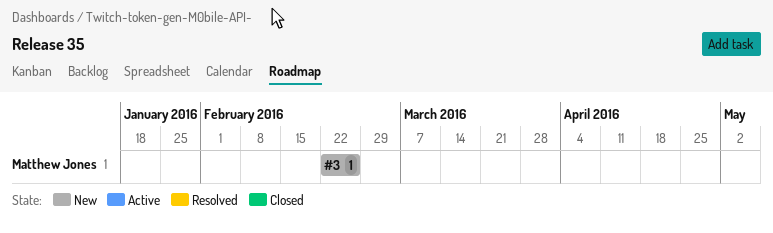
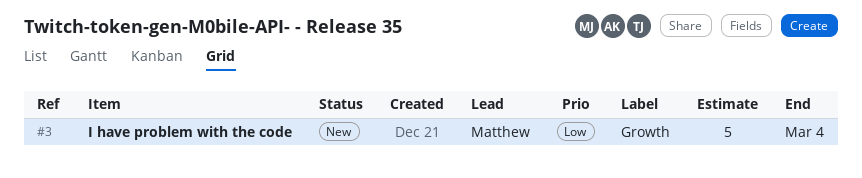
#3, estimate: 1 -> 5
#3, due: Feb 26 -> Mar 4

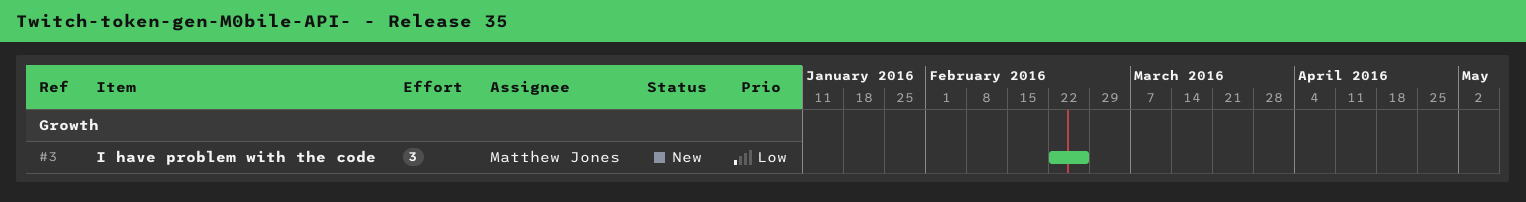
#3, estimate: 5 -> 3
#3, due: Mar 4 -> Feb 26

